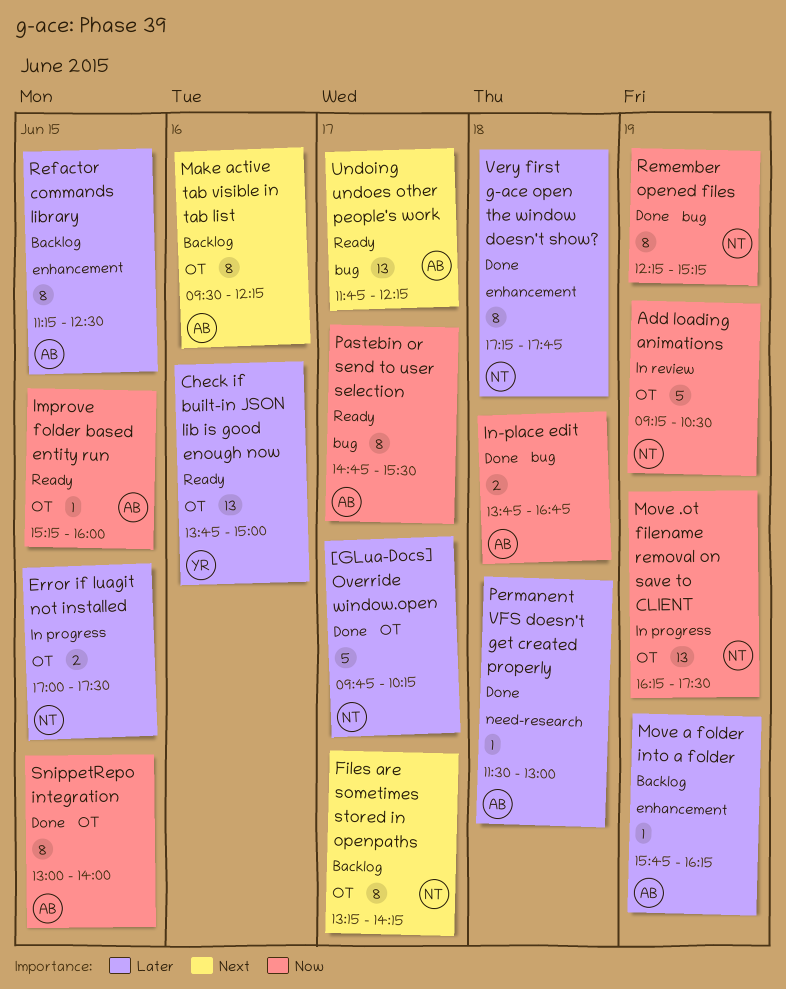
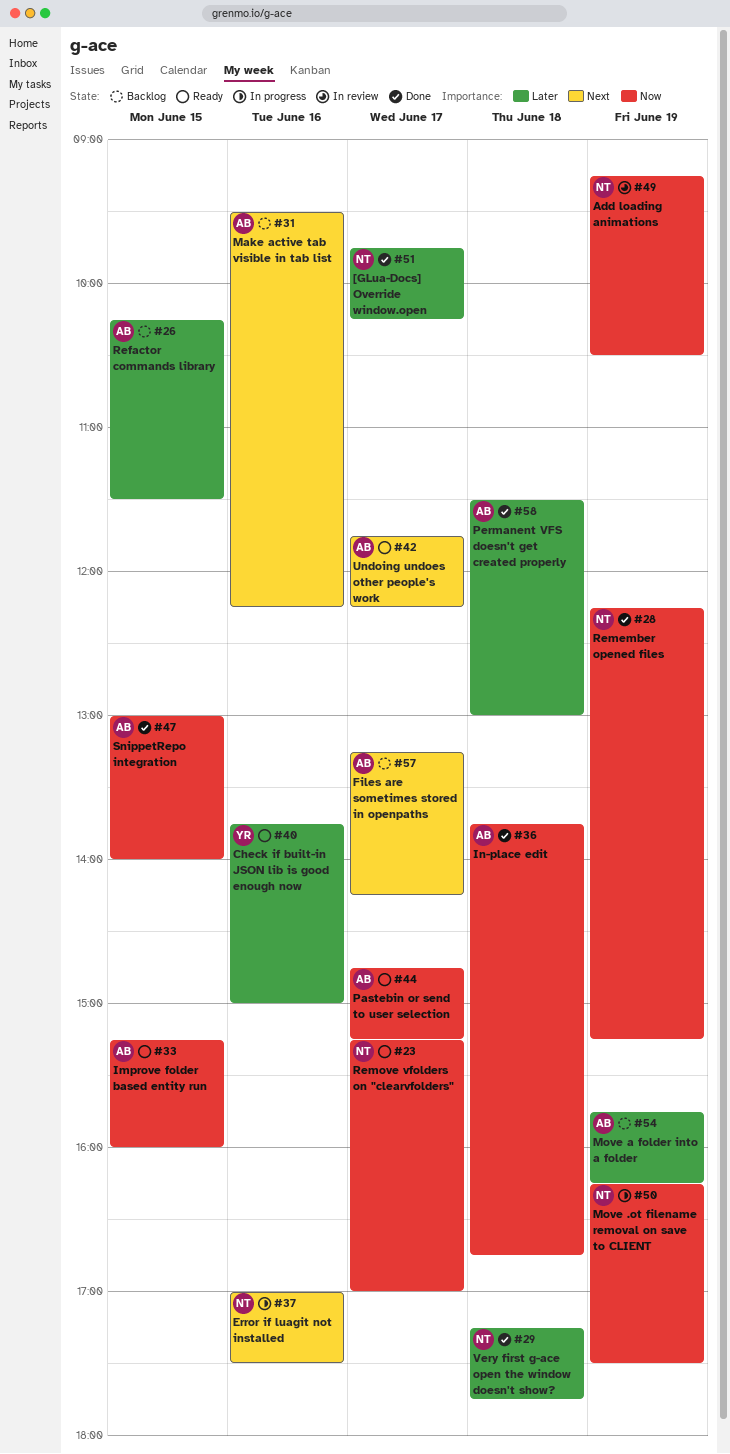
Error if luagit not installed, priority: Later -> Next
Error if luagit not installed, day: Jun 15 -> Jun 16
Files are sometimes stored in openpaths, owner: NT -> AB
Pastebin or send to user selection, ends: 15:30 -> 15:15
Refactor commands library, begins: 11:15 -> 10:15
Refactor commands library, ends: 12:30 -> 11:30
Remove vfolders on "clearvfolders": none -> present

